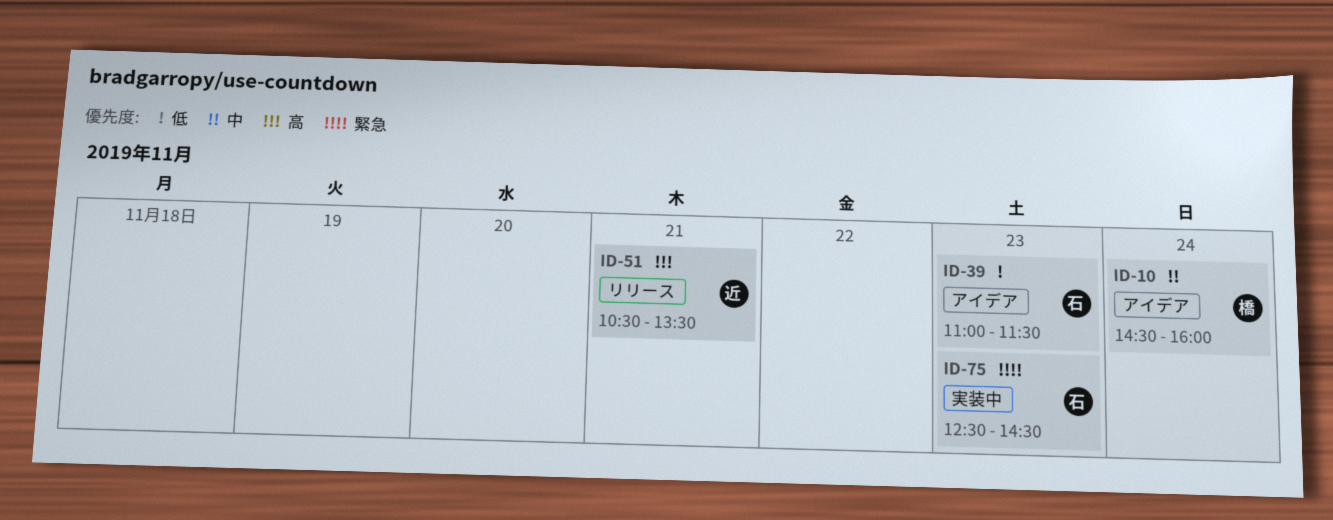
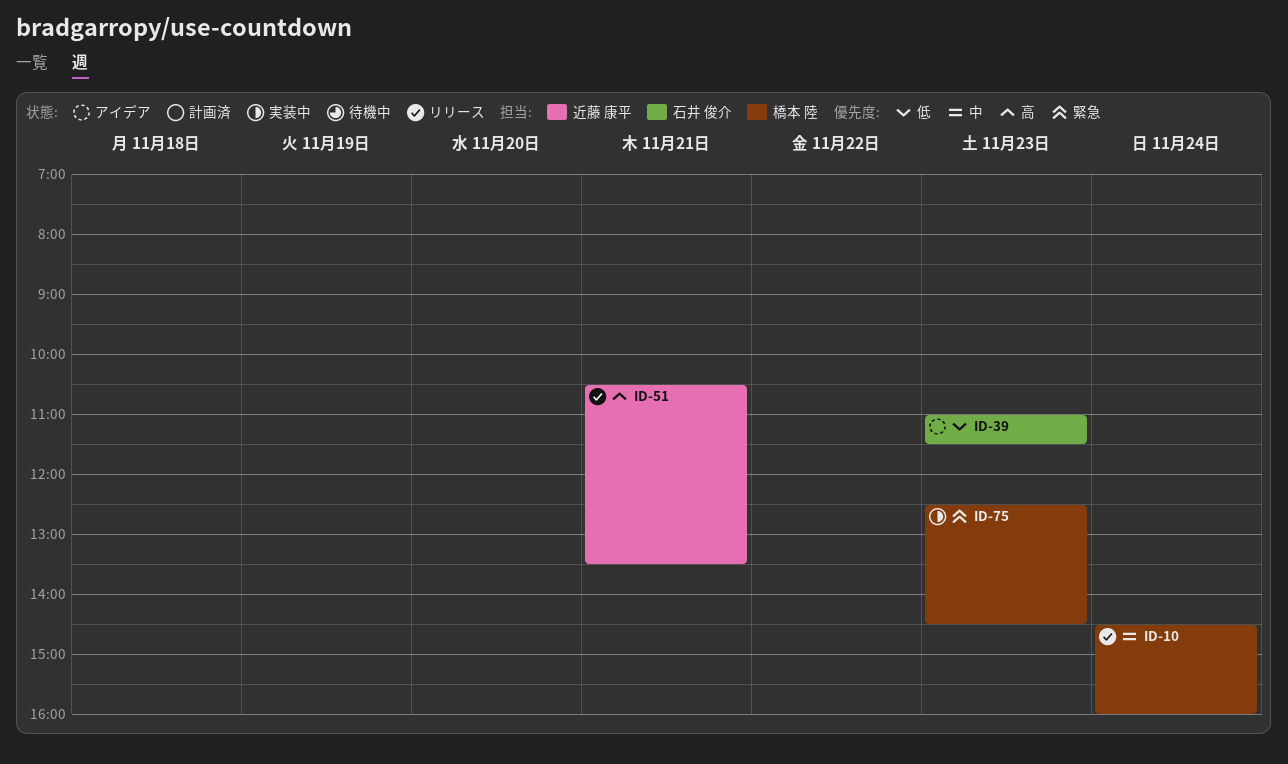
ID-10, status: アイデア -> リリース
ID-75, owner: 石井 俊介 -> 橋本 陸

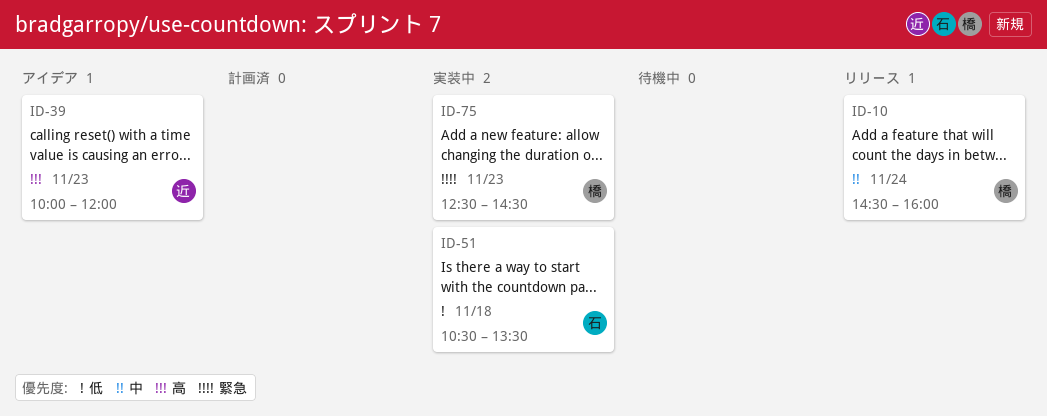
ID-39, owner: 石井 俊介 -> 近藤 康平
ID-39, priority: 低 -> 高
ID-39, begins: 11:00 -> 10:00
ID-39, ends: 11:30 -> 12:00
ID-51, status: リリース -> 実装中
ID-51, owner: 近藤 康平 -> 石井 俊介
ID-51, priority: 高 -> 低
ID-51, day: Nov 21 -> Nov 18

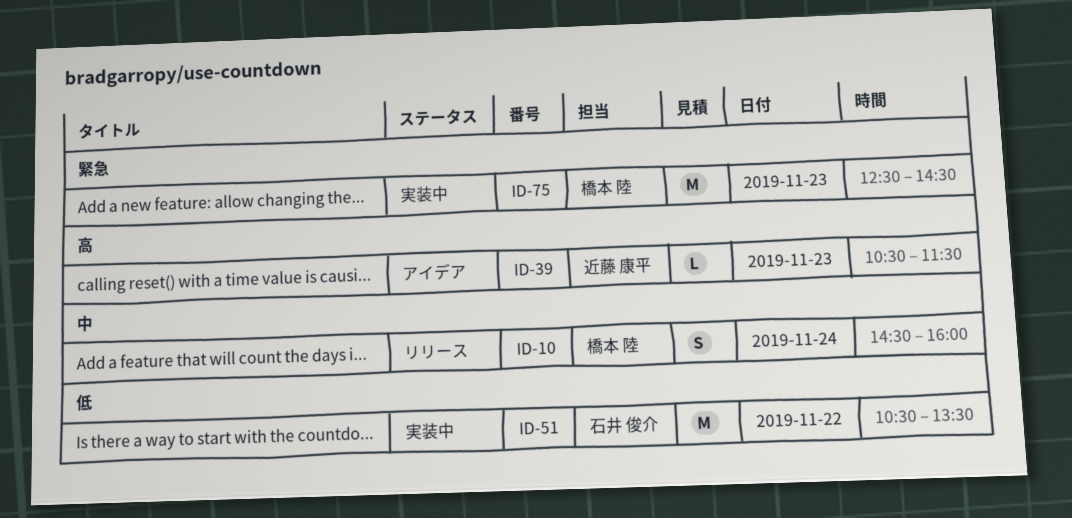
ID-39, begins: 10:00 -> 10:30
ID-39, ends: 12:00 -> 11:30
ID-51, day: Nov 18 -> Nov 22

